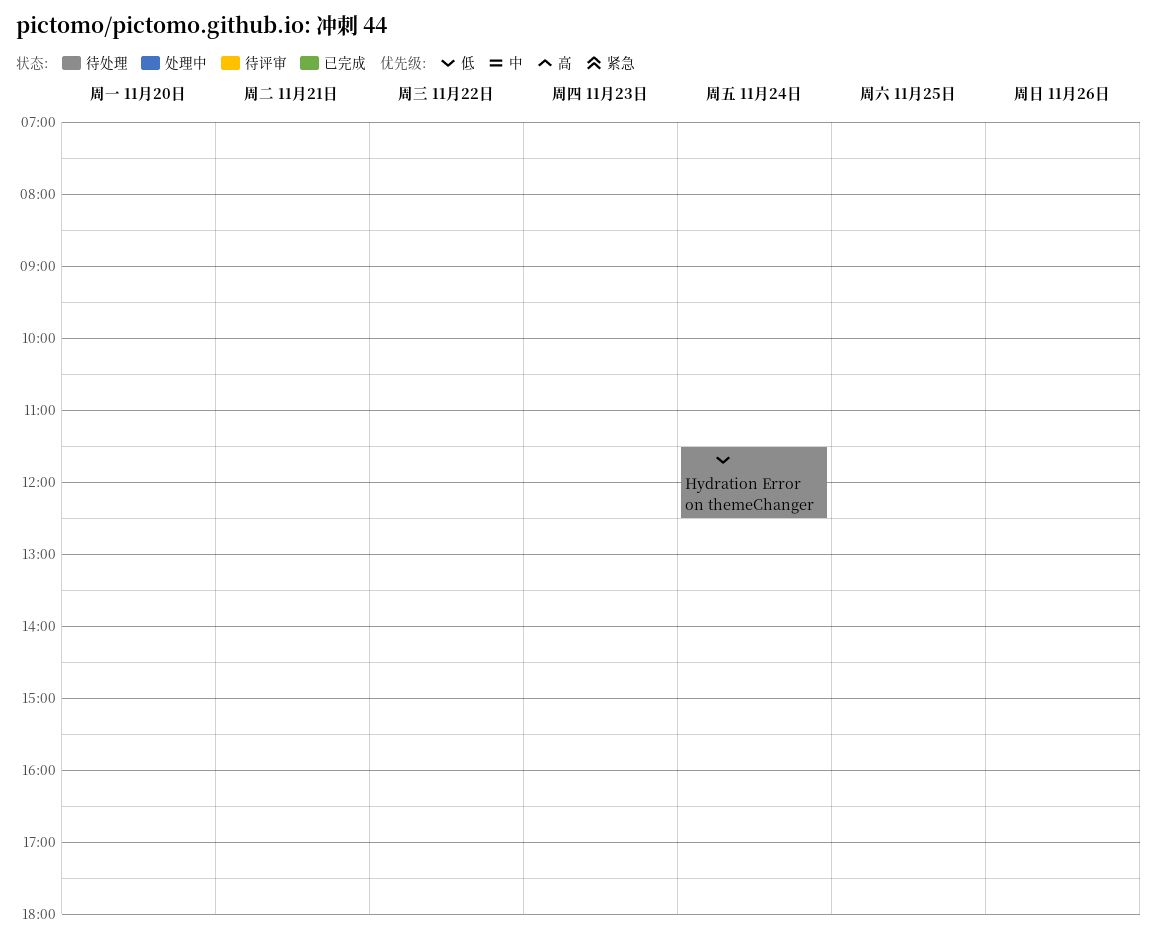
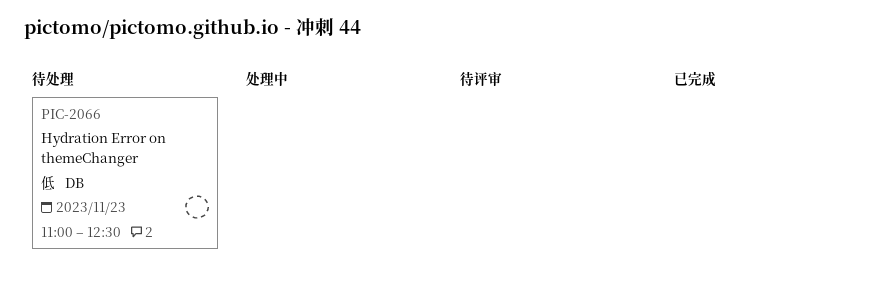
Hydration Error on themeChanger, day: Nov 24 -> Nov 23
Hydration Error on themeChanger, begins: 11:30 -> 11:00

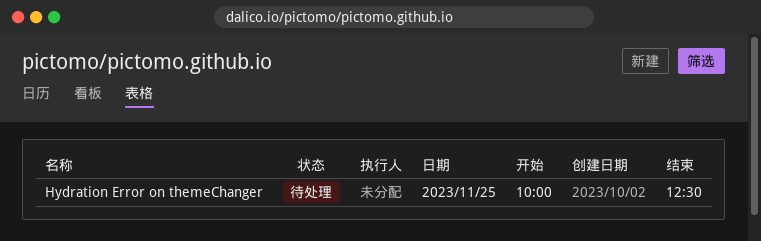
Hydration Error on themeChanger, day: Nov 23 -> Nov 25
Hydration Error on themeChanger, begins: 11:00 -> 10:00

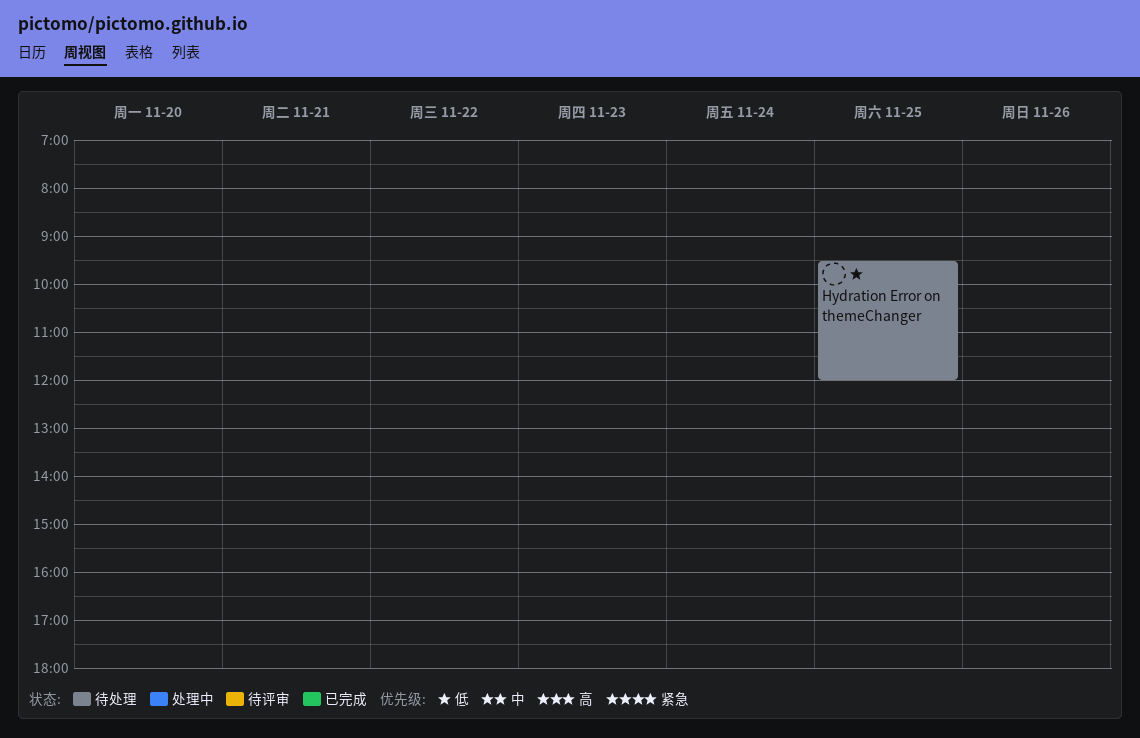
Hydration Error on themeChanger, begins: 10:00 -> 09:30
Hydration Error on themeChanger, ends: 12:30 -> 12:00

